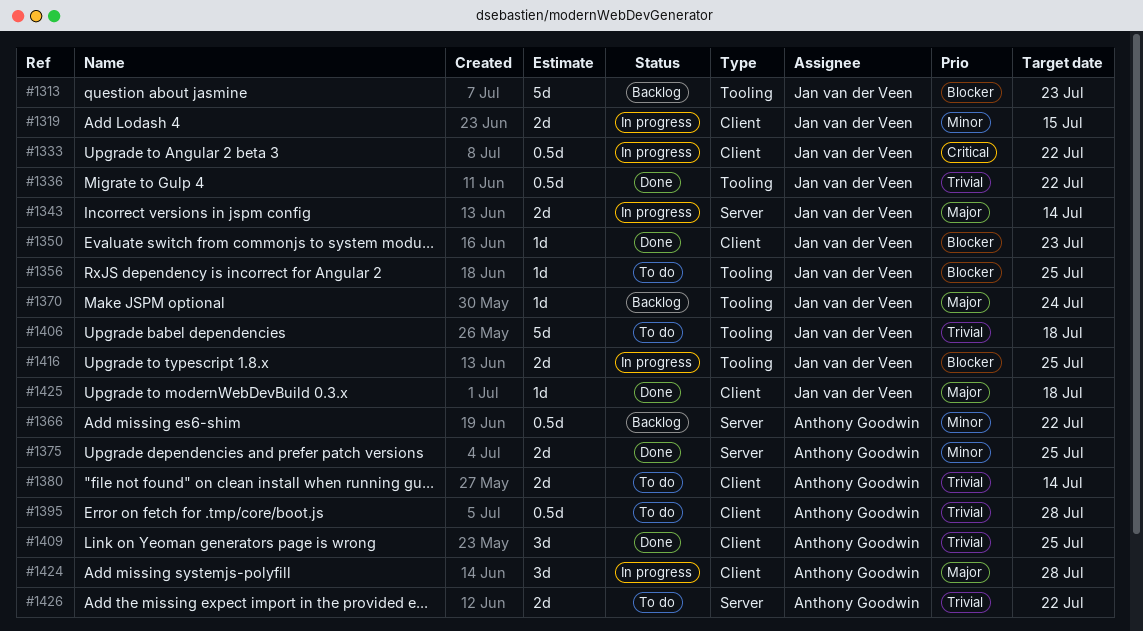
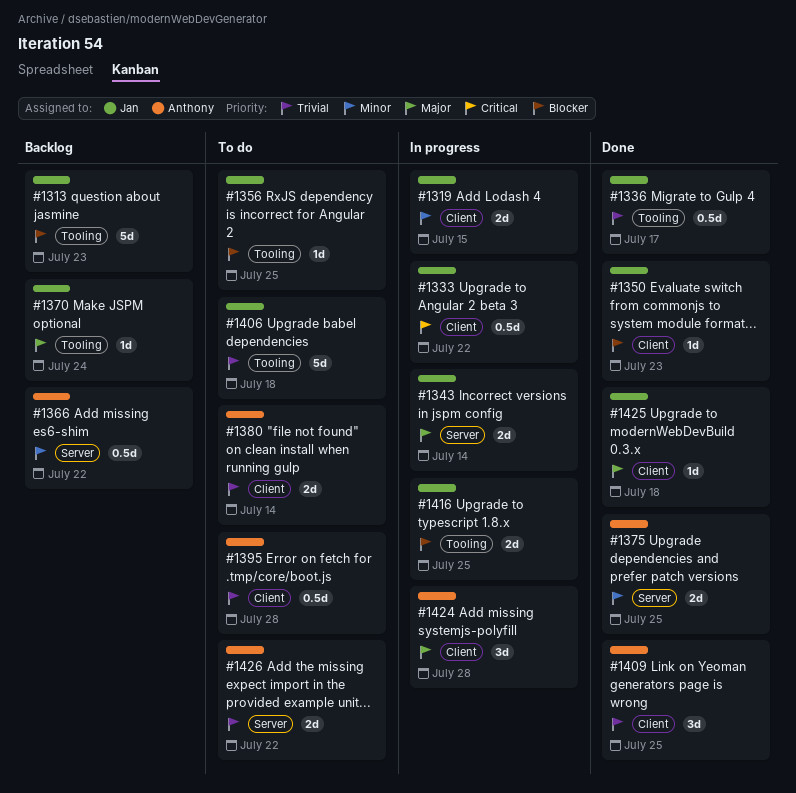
#1336, due: Jul 22 -> Jul 17

